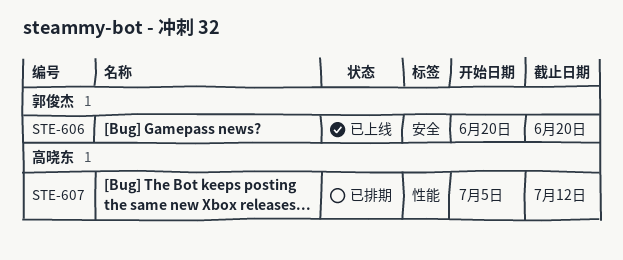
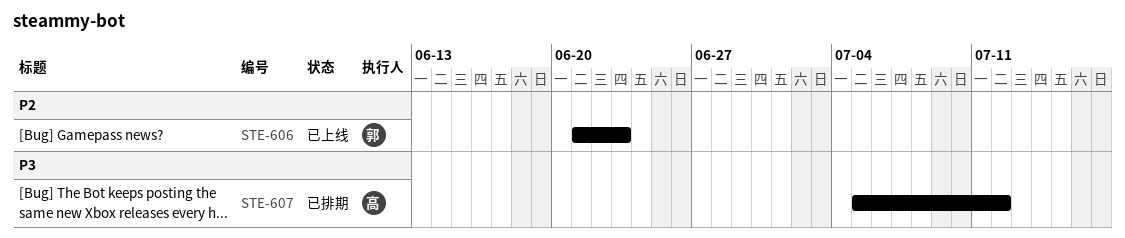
STE-606, start: Jun 20 -> Jun 21
STE-606, due: Jun 20 -> Jun 23

